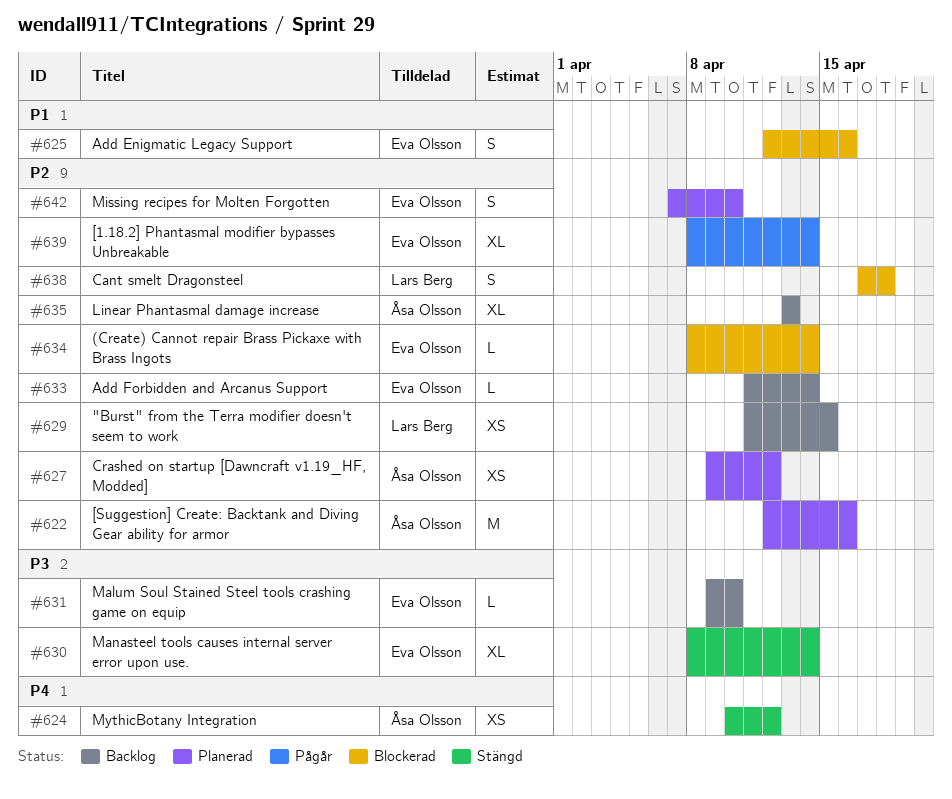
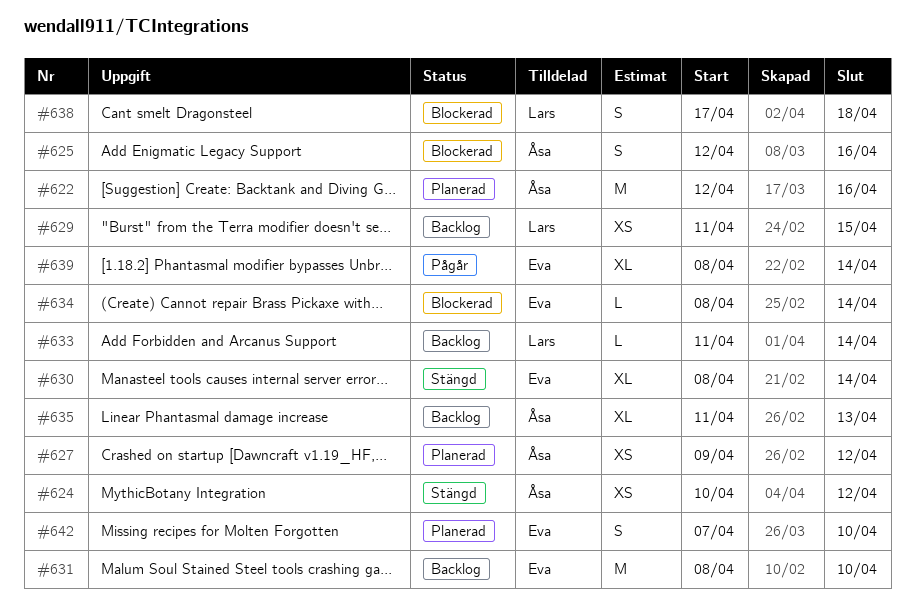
#625, owner: Eva Olsson -> Åsa Olsson
#631, estimate: L -> M
#631, start: Apr 9 -> Apr 8
#633, owner: Eva Olsson -> Lars Berg
#635, start: Apr 13 -> Apr 11

